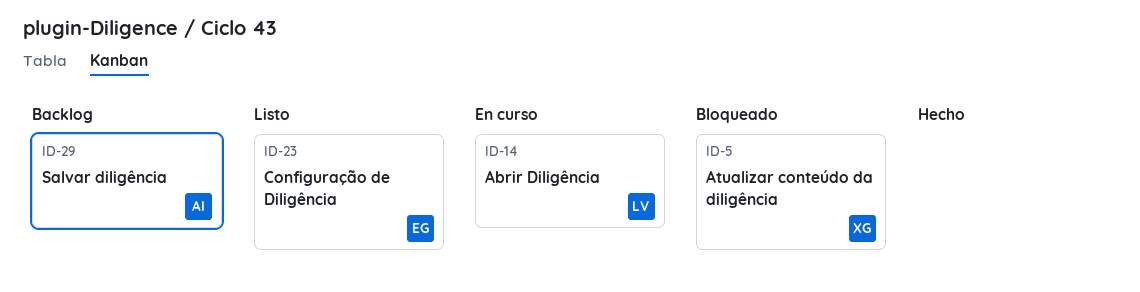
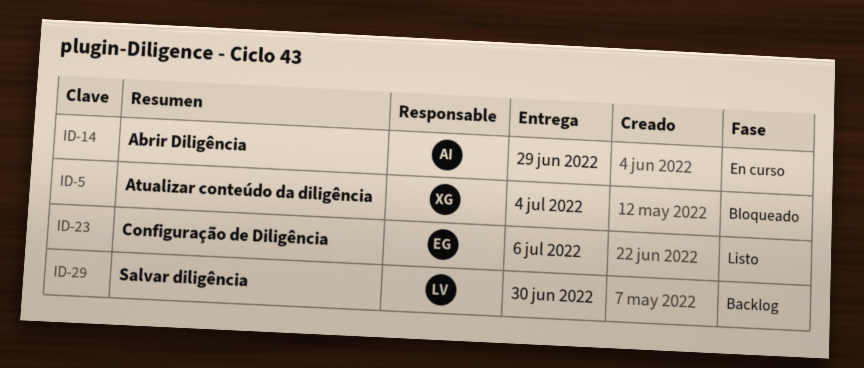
ID-14, owner: LV -> AI
ID-29, owner: AI -> LV

